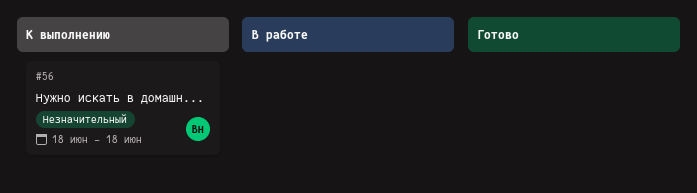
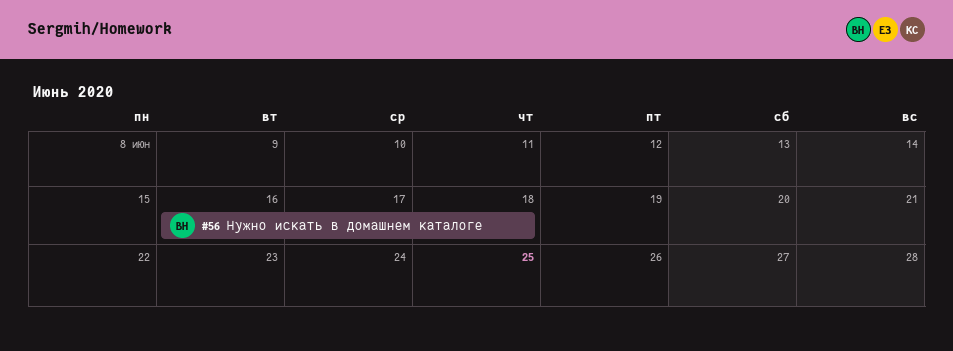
#56, start: Jun 18 -> Jun 16

